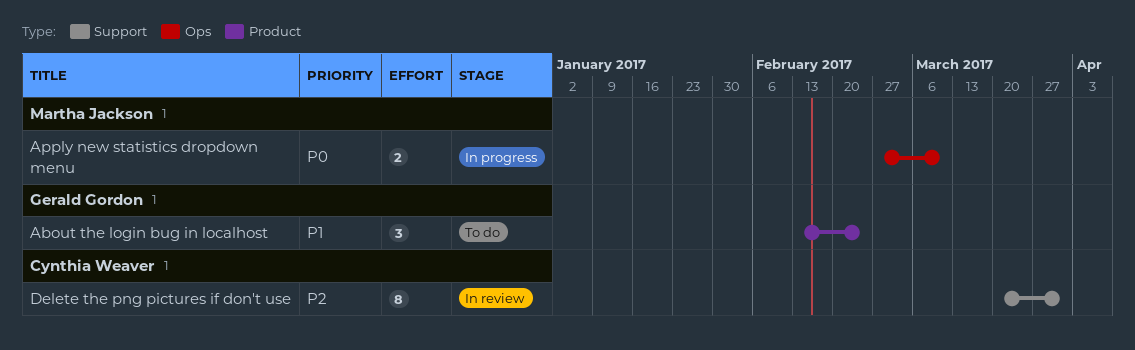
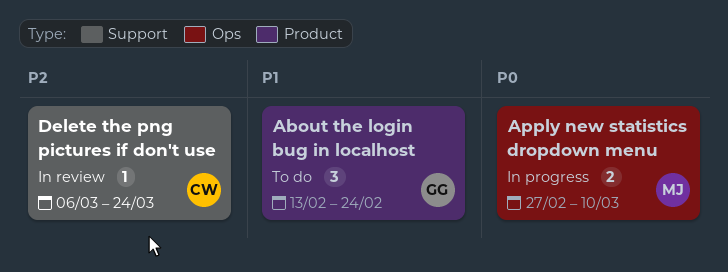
Delete the png pictures if don't use, estimate: 8 -> 1
Delete the png pictures if don't use, start: Mar 20 -> Mar 6
Delete the png pictures if don't use, due: Mar 31 -> Mar 24

